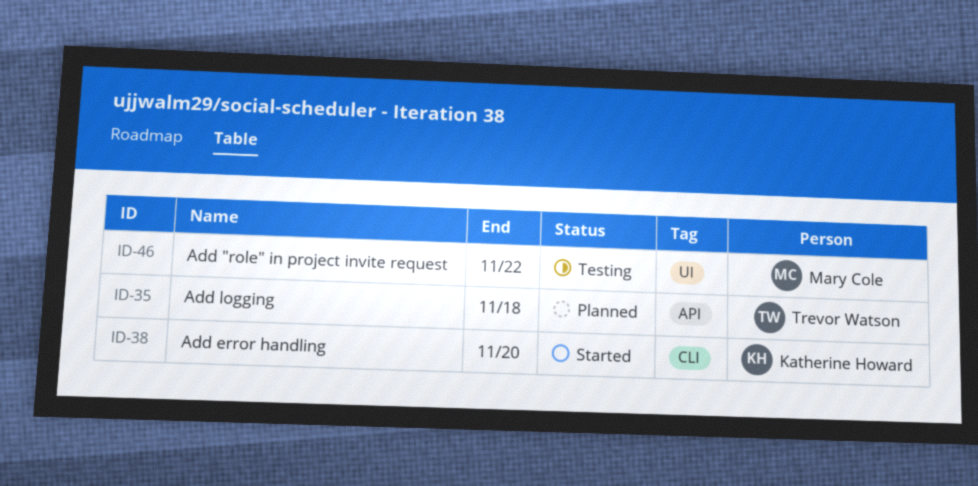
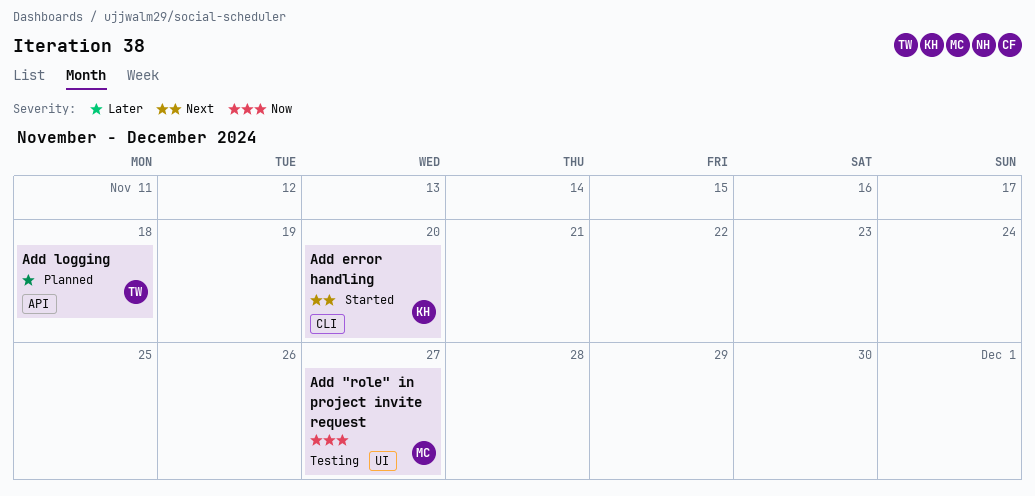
Add "role" in project invite request, due: Nov 22 -> Nov 27

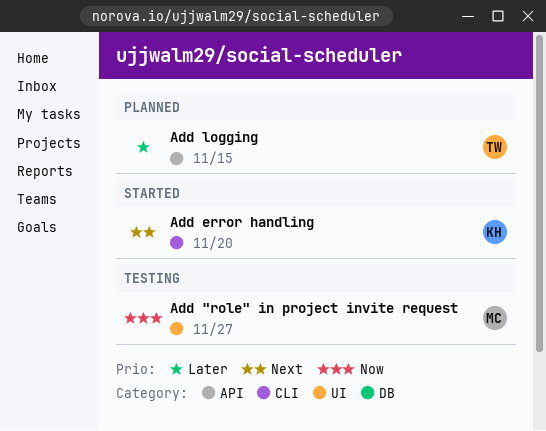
Add logging, due: Nov 18 -> Nov 15

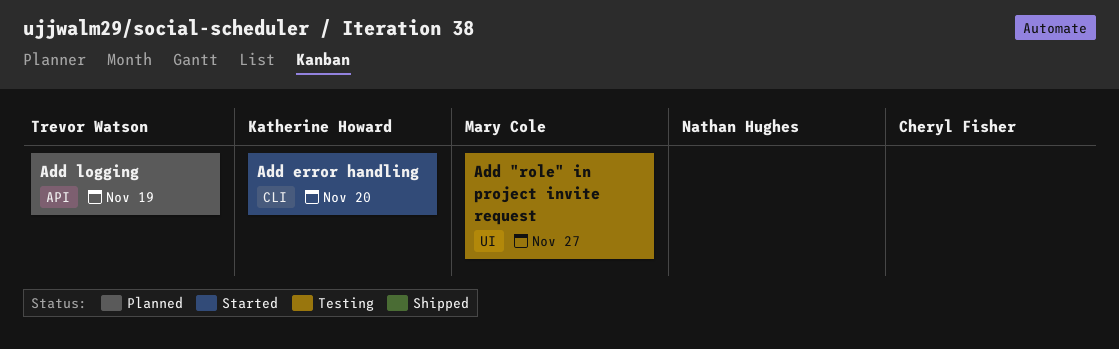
Add logging, due: Nov 15 -> Nov 19

